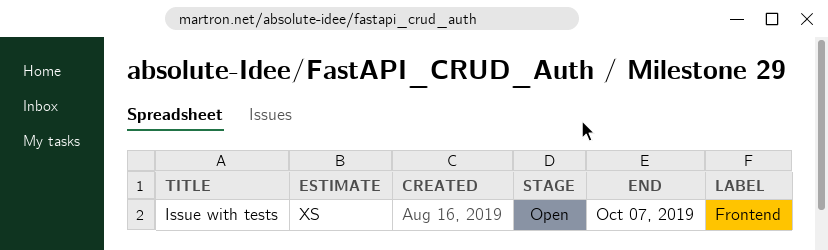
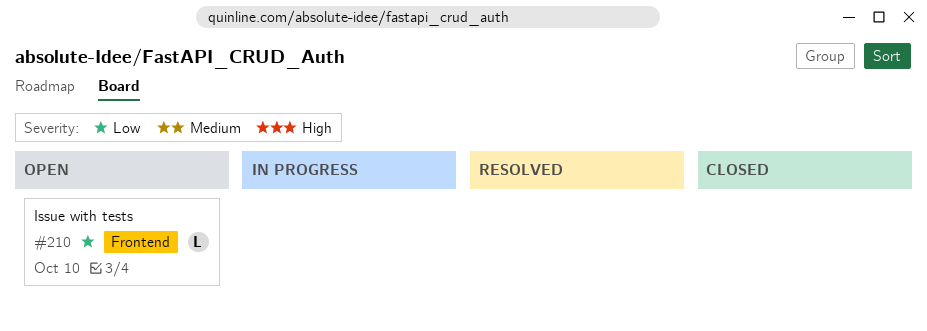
Issue with tests, estimate: XS -> L
Issue with tests, due: Oct 7 -> Oct 10

